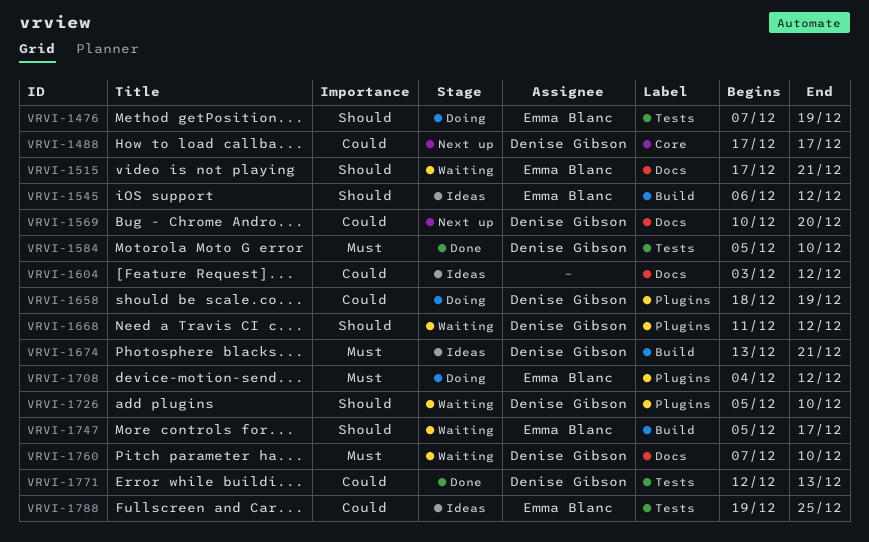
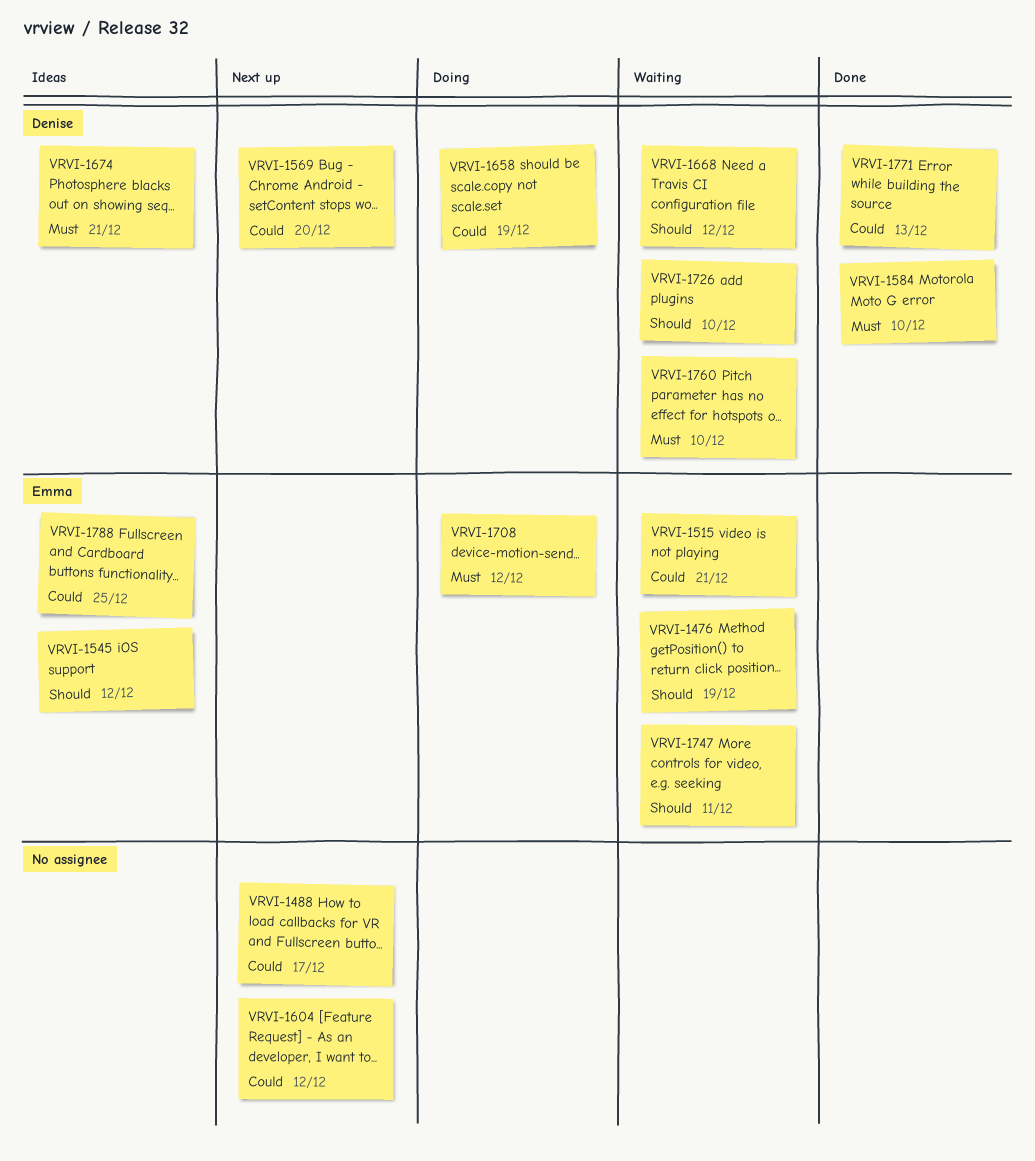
VRVI-1476, status: Doing -> Waiting
VRVI-1488, owner: Denise Gibson -> none
VRVI-1515, priority: Should -> Could
VRVI-1604, status: Ideas -> Next up
VRVI-1747, due: Dec 17 -> Dec 11

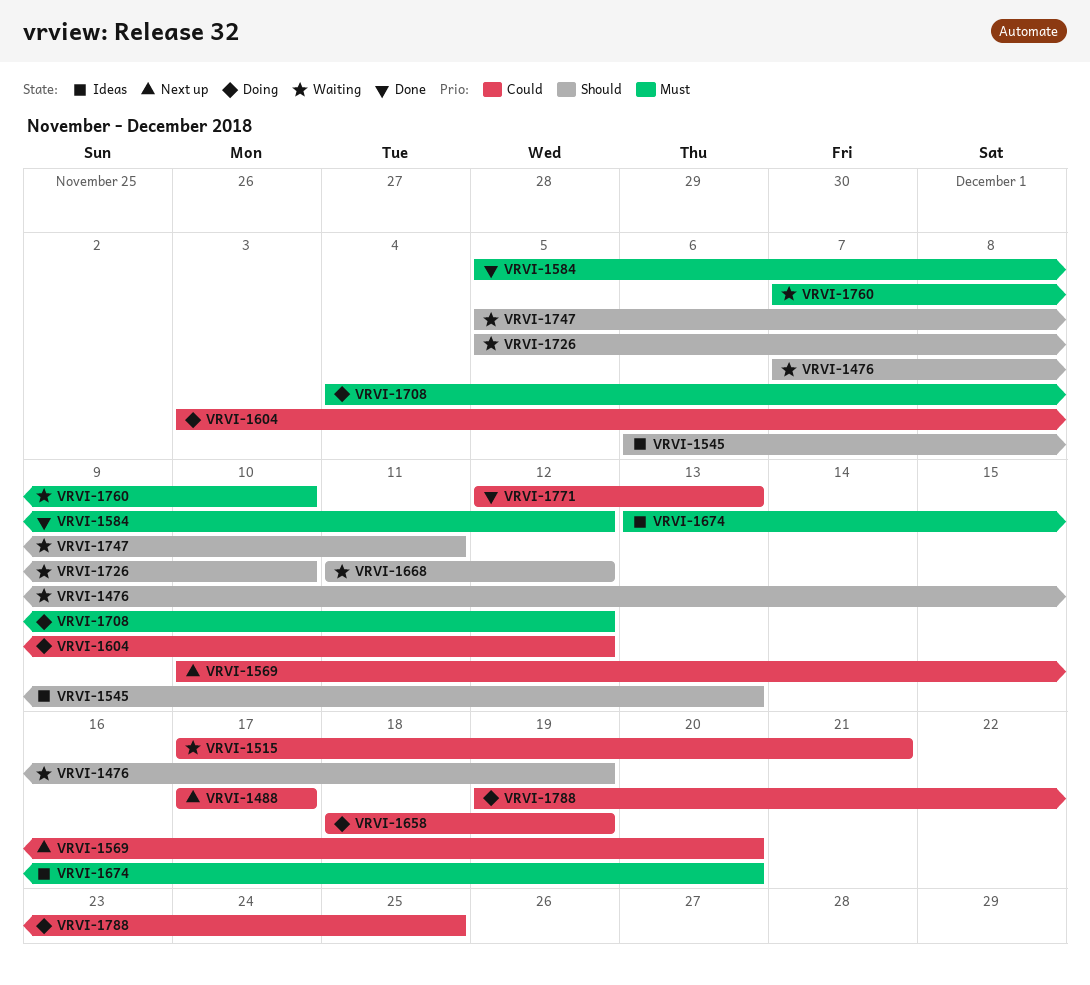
VRVI-1545, due: Dec 12 -> Dec 13
VRVI-1584, due: Dec 10 -> Dec 12
VRVI-1604, status: Next up -> Doing
VRVI-1674, due: Dec 21 -> Dec 20
VRVI-1788, status: Ideas -> Doing

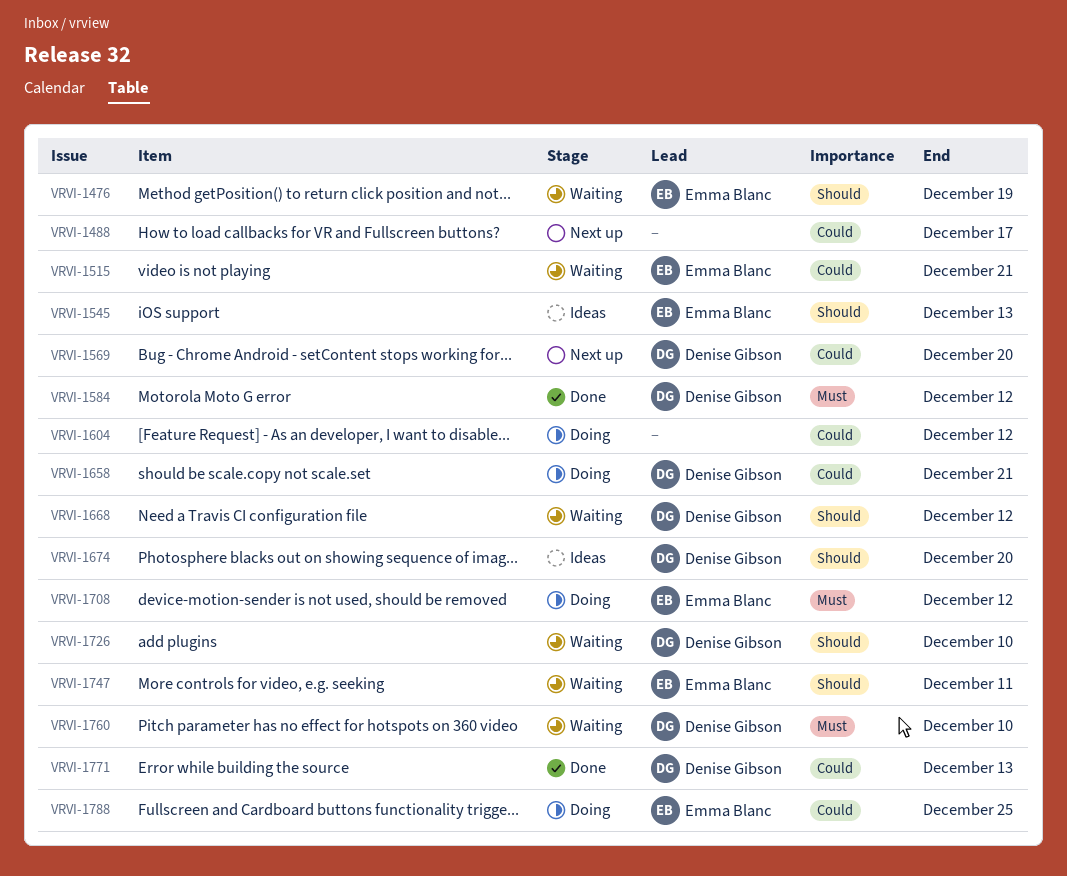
VRVI-1658, due: Dec 19 -> Dec 21
VRVI-1674, priority: Must -> Should

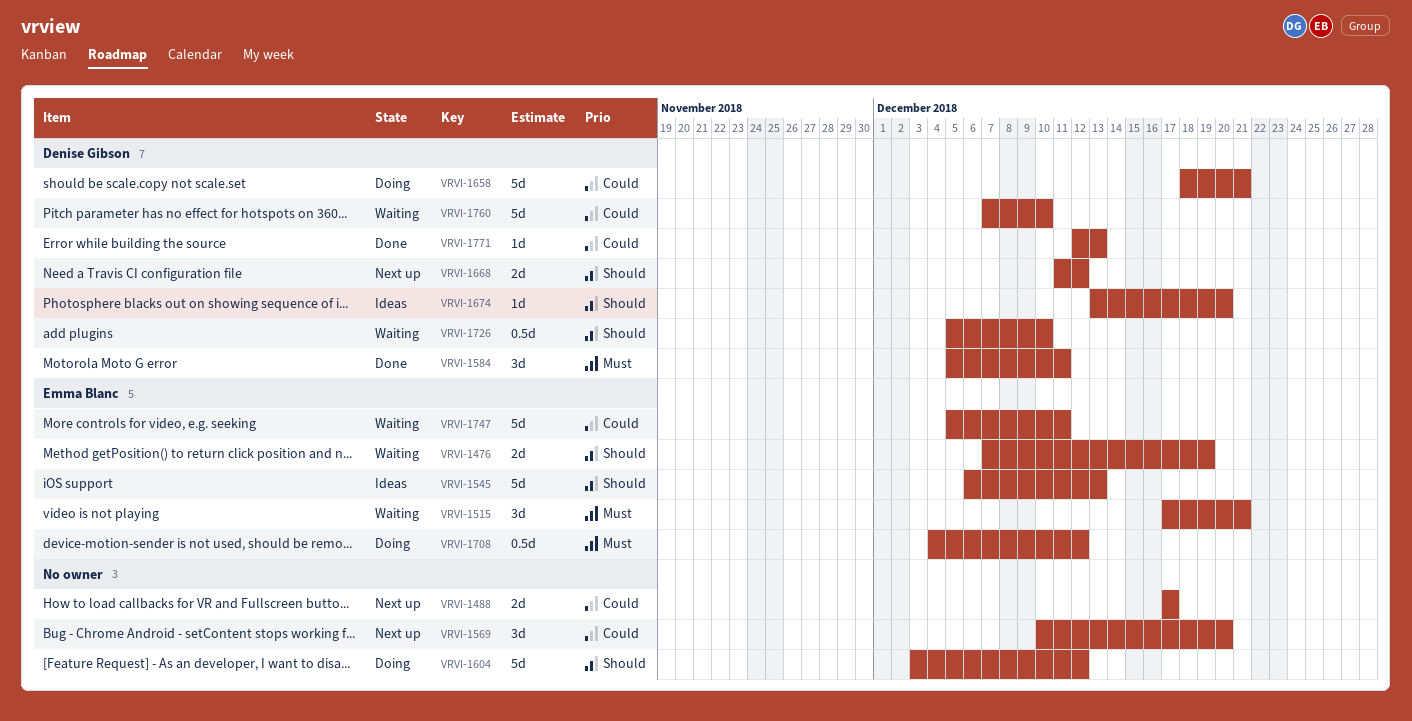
VRVI-1515, priority: Could -> Must
VRVI-1569, owner: Denise Gibson -> none
VRVI-1584, due: Dec 12 -> Dec 11
VRVI-1604, priority: Could -> Should
VRVI-1668, status: Waiting -> Next up
VRVI-1747, priority: Should -> Could
VRVI-1760, priority: Must -> Could
VRVI-1788: present -> none

